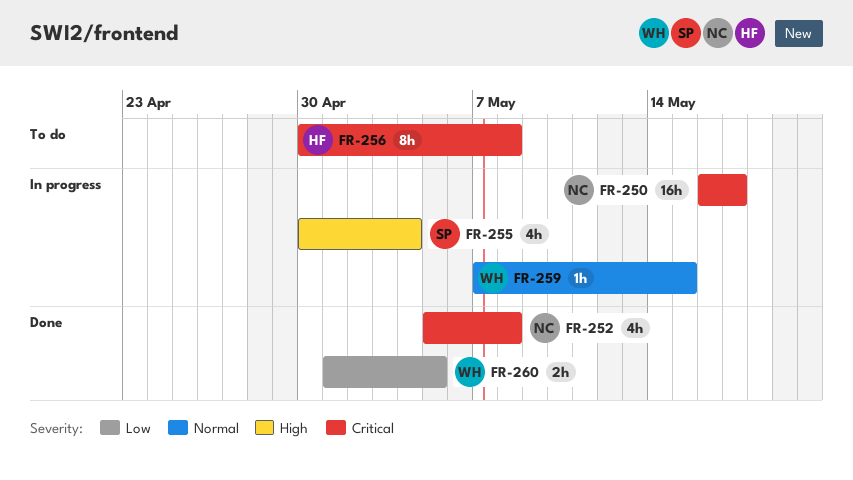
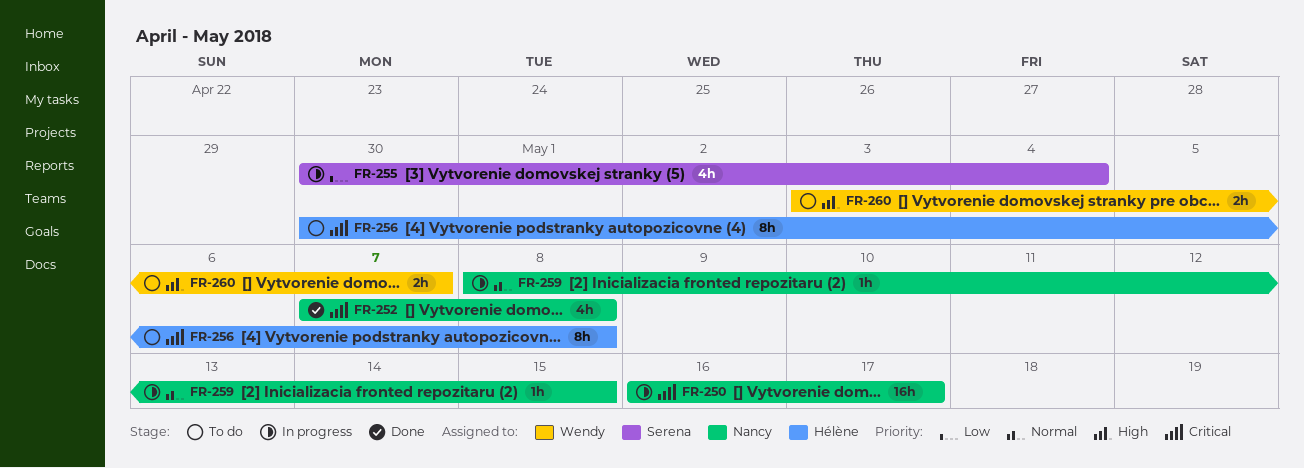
FR-252, start: May 5 -> May 7
FR-255, priority: High -> Low
FR-259, owner: Wendy -> Nancy
FR-259, start: May 7 -> May 8
FR-260, status: Done -> To do
FR-260, priority: Low -> High
FR-260, start: May 1 -> May 3
FR-260, due: May 5 -> May 7

